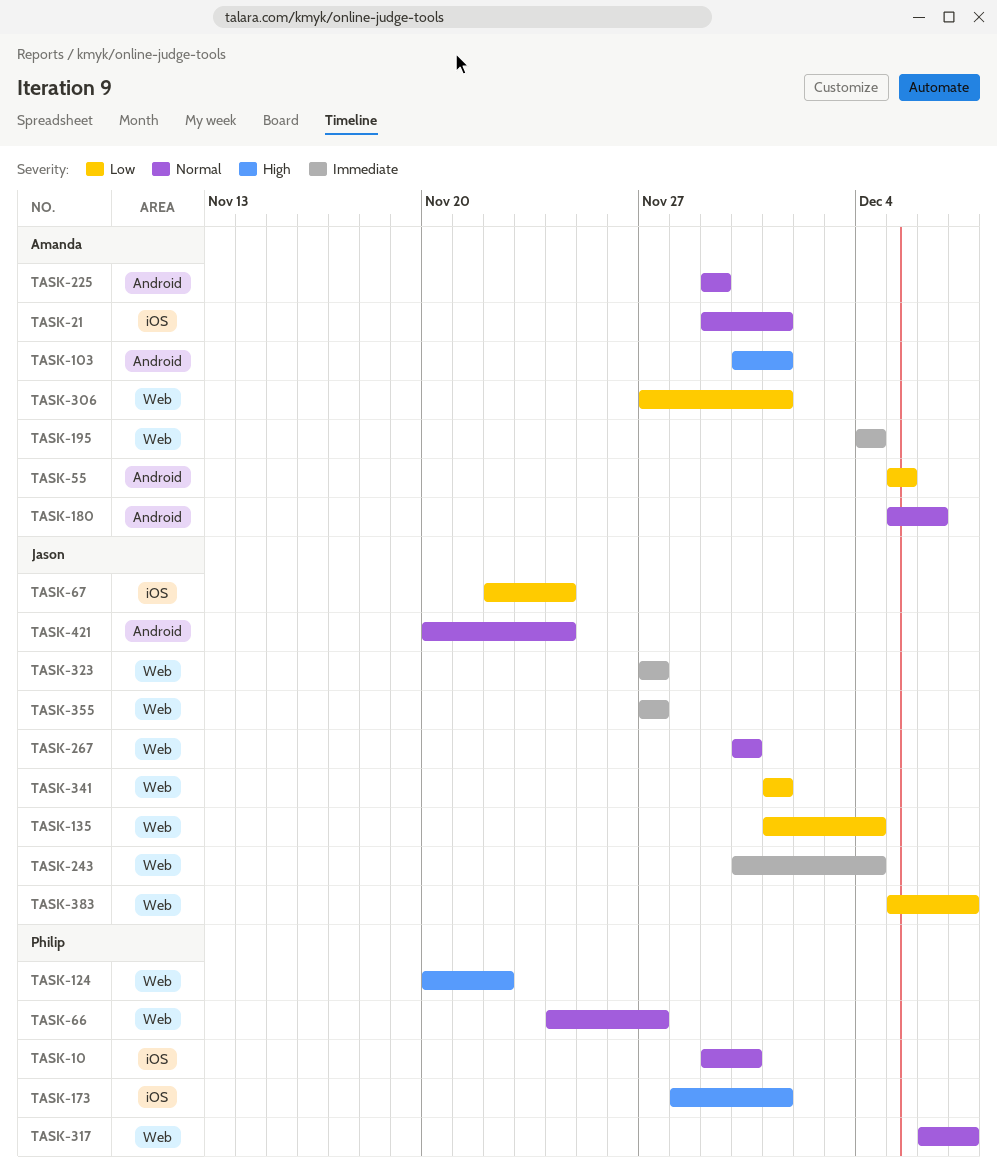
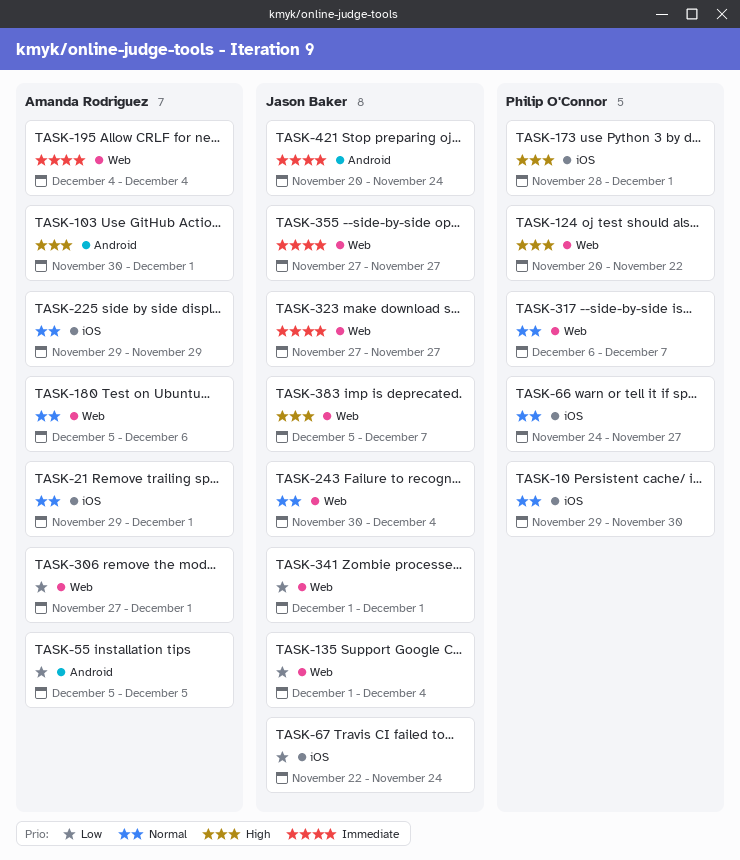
TASK-66, label: Web -> iOS
TASK-180, label: Android -> Web
TASK-225, label: Android -> iOS
TASK-243, priority: Immediate -> Normal
TASK-267: present -> none
TASK-383, priority: Low -> High
TASK-421, priority: Normal -> Immediate

